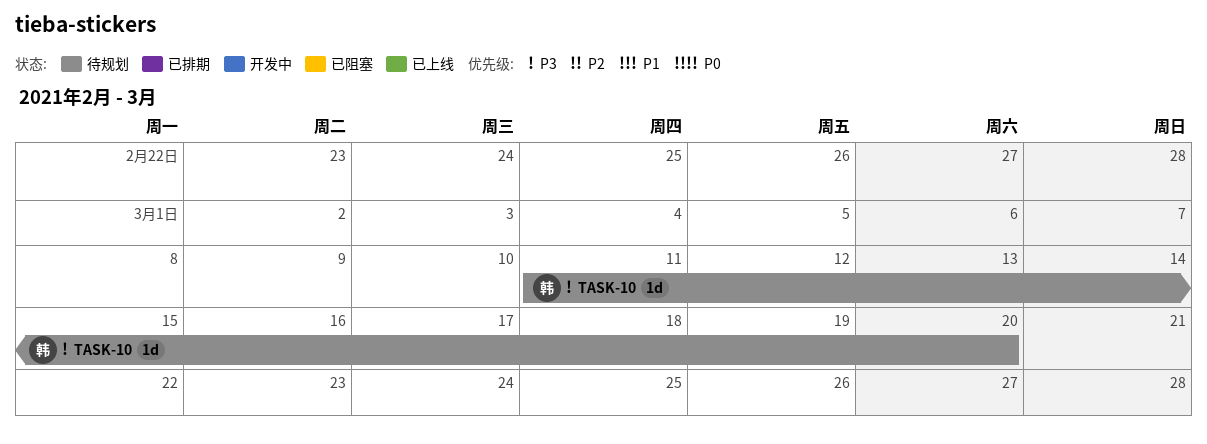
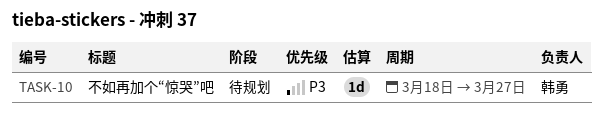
TASK-10, start: Mar 11 -> Mar 18
TASK-10, due: Mar 20 -> Mar 27

